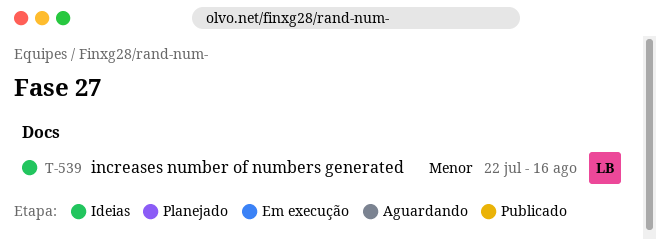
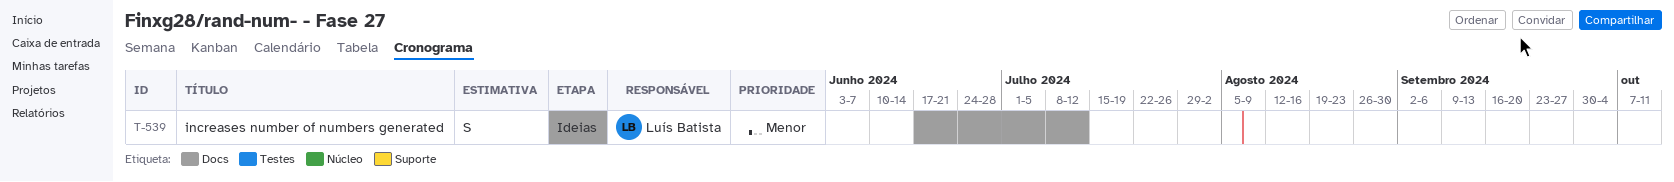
T-539, start: Jul 22 -> Jun 17
T-539, due: Aug 16 -> Jul 12

